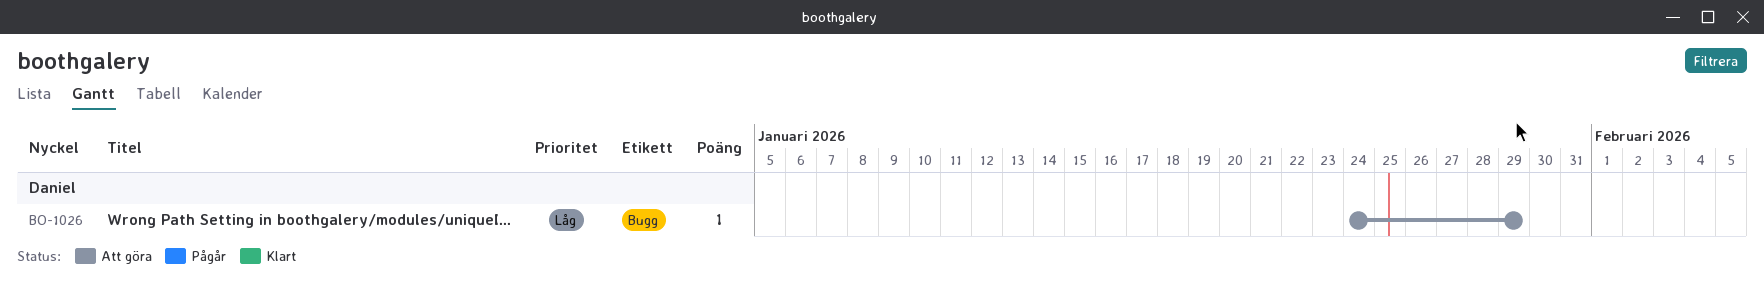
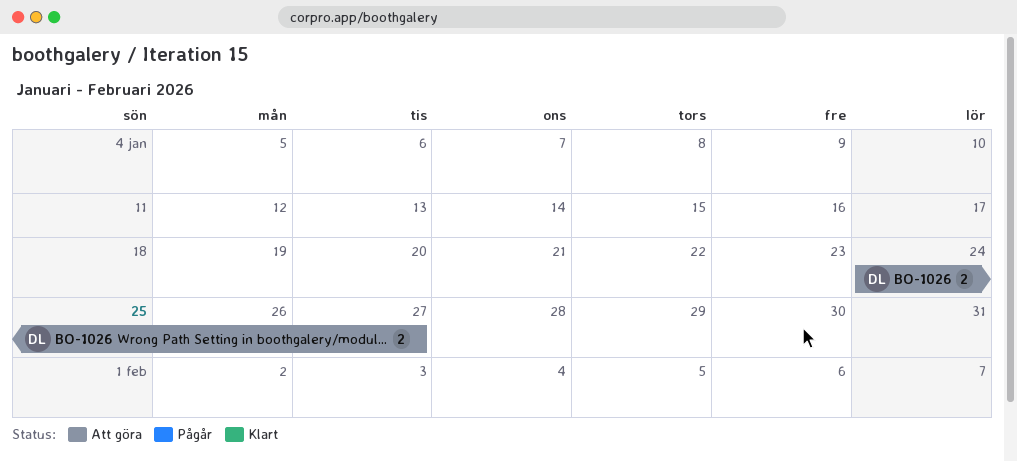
BO-1026, estimate: 1 -> 2
BO-1026, due: Jan 29 -> Jan 27

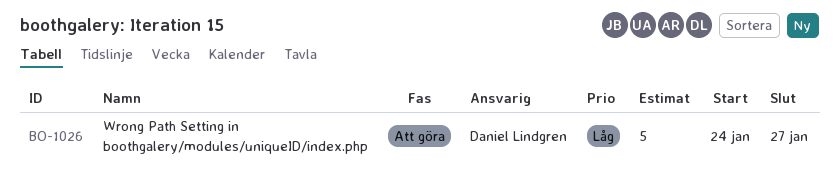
BO-1026, estimate: 2 -> 5

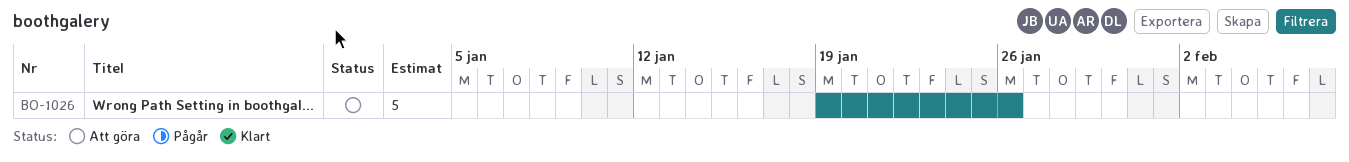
BO-1026, start: Jan 24 -> Jan 19
BO-1026, due: Jan 27 -> Jan 26

